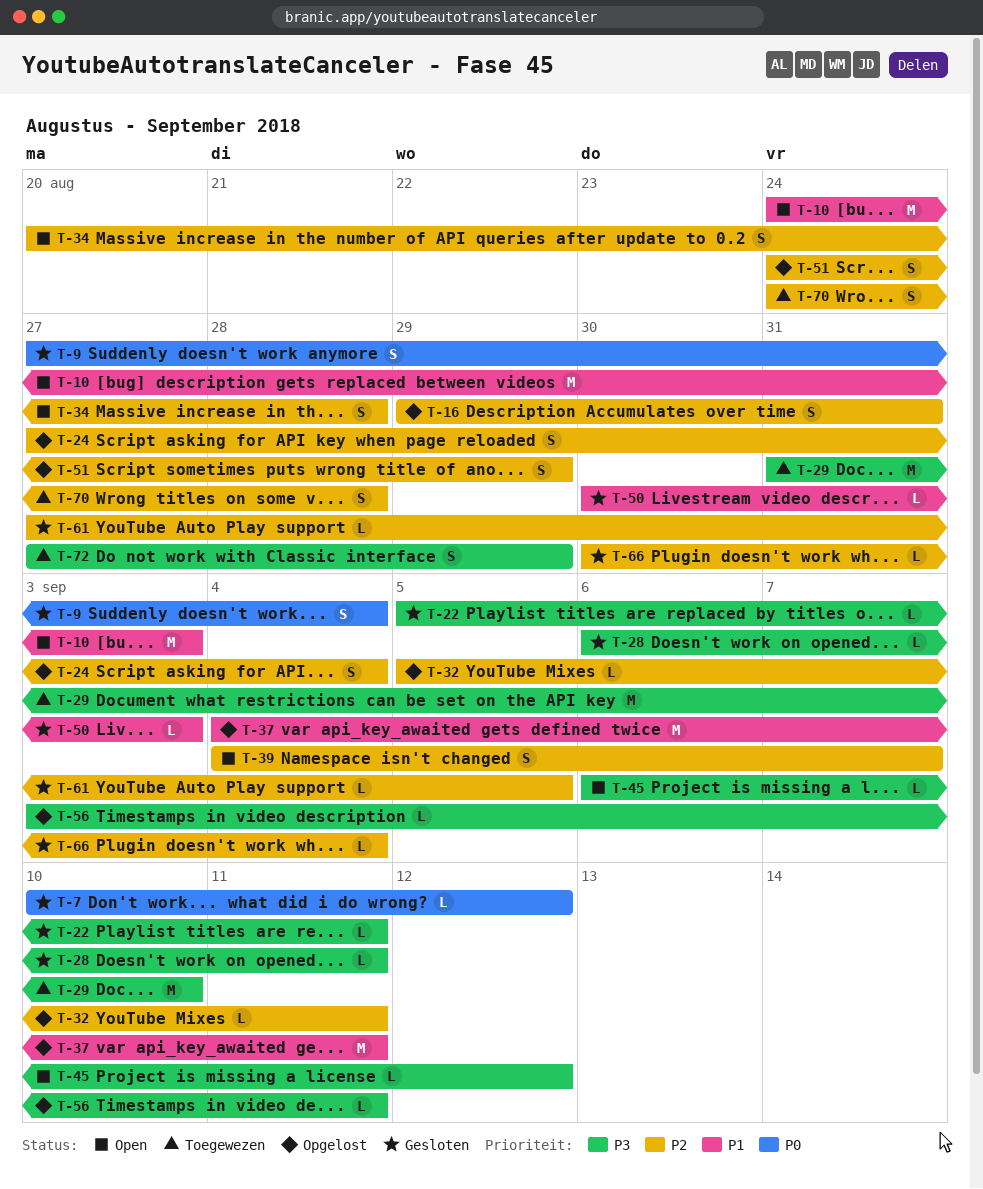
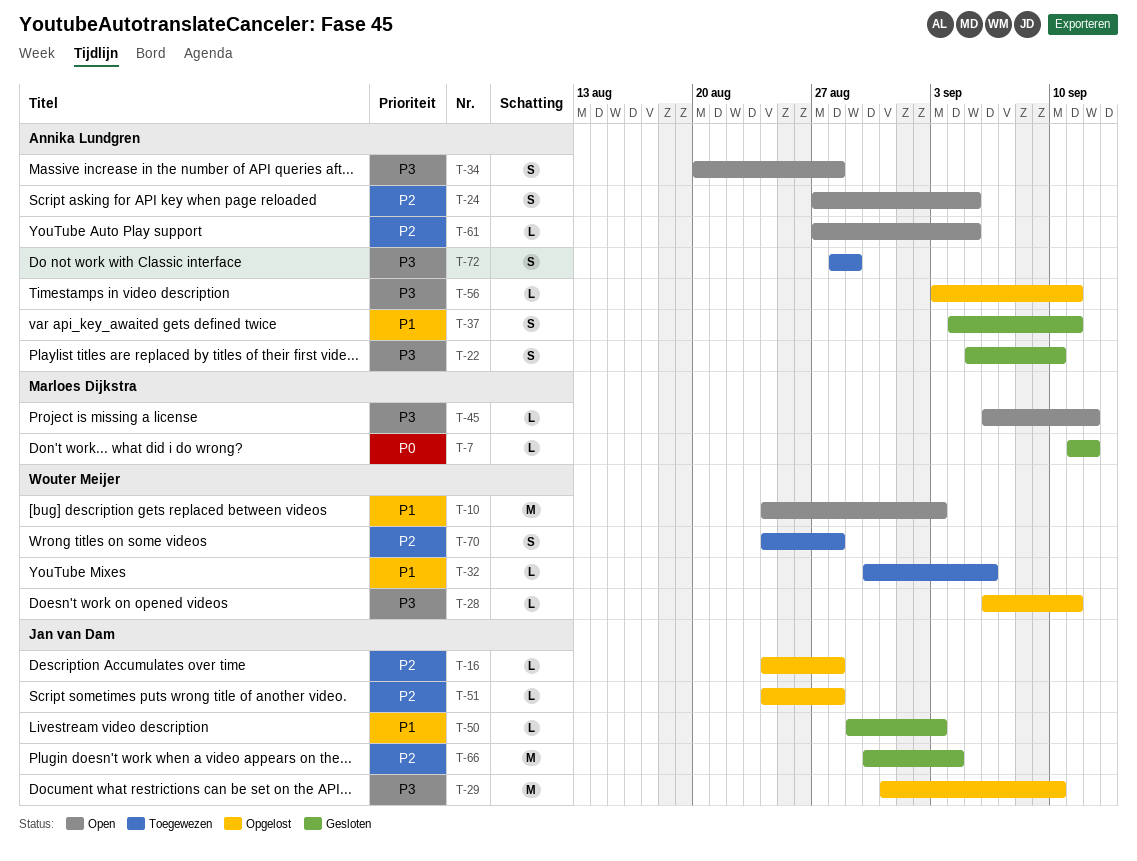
T-7, start: Sep 10 -> Sep 11
T-9: present -> none
T-16, estimate: S -> L
T-16, start: Aug 29 -> Aug 24
T-16, due: Aug 31 -> Aug 28
T-22, estimate: L -> S
T-22, due: Sep 11 -> Sep 10
T-24, status: Opgelost -> Open
T-24, due: Sep 4 -> Sep 5
T-28, status: Gesloten -> Opgelost
T-29, status: Toegewezen -> Opgelost
T-32, status: Opgelost -> Toegewezen
T-32, priority: P2 -> P1
T-32, start: Sep 5 -> Aug 30
T-32, due: Sep 11 -> Sep 6
T-34, priority: P2 -> P3
T-37, status: Opgelost -> Gesloten
T-37, estimate: M -> S
T-39: present -> none
T-50, start: Aug 30 -> Aug 29
T-51, estimate: S -> L
T-51, due: Aug 29 -> Aug 28
T-61, status: Gesloten -> Open
T-66, estimate: L -> M
T-72, start: Aug 27 -> Aug 28

